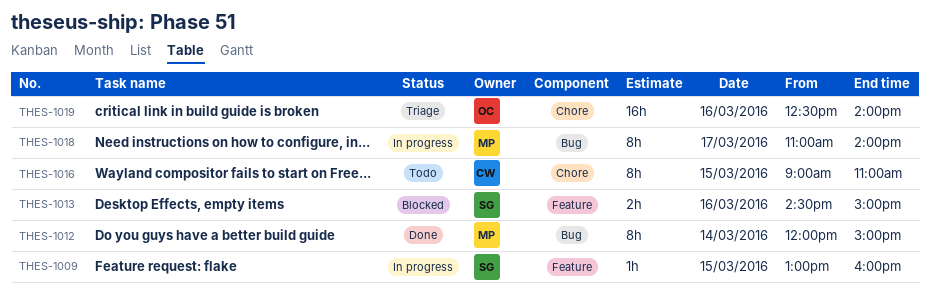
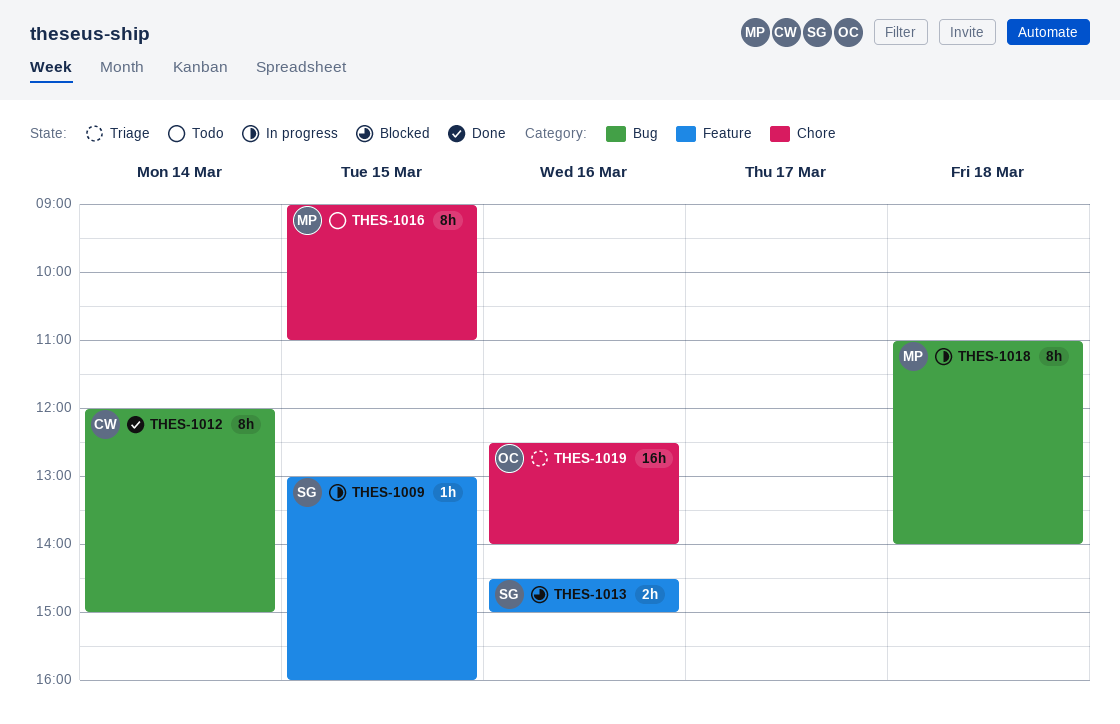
THES-1012, owner: MP -> CW
THES-1016, owner: CW -> MP
THES-1018, day: Mar 17 -> Mar 18

